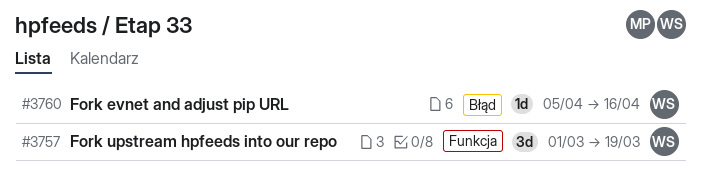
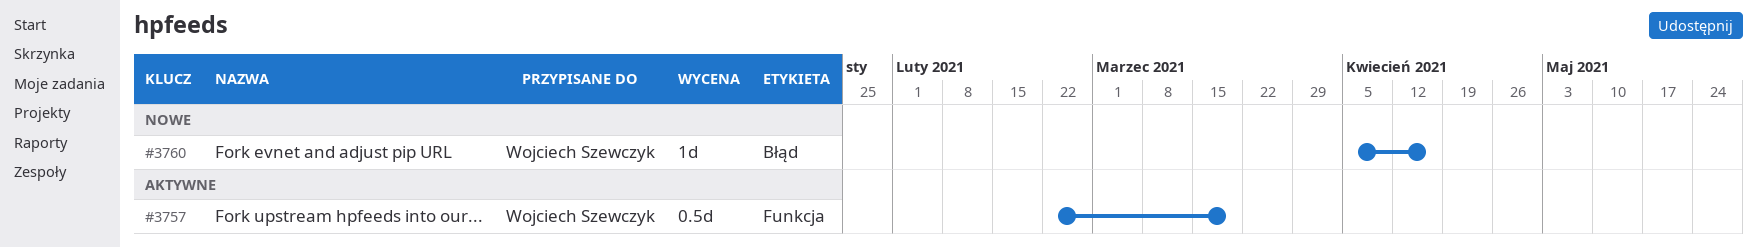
#3757, estimate: 3d -> 0.5d
#3757, start: Mar 1 -> Feb 22

